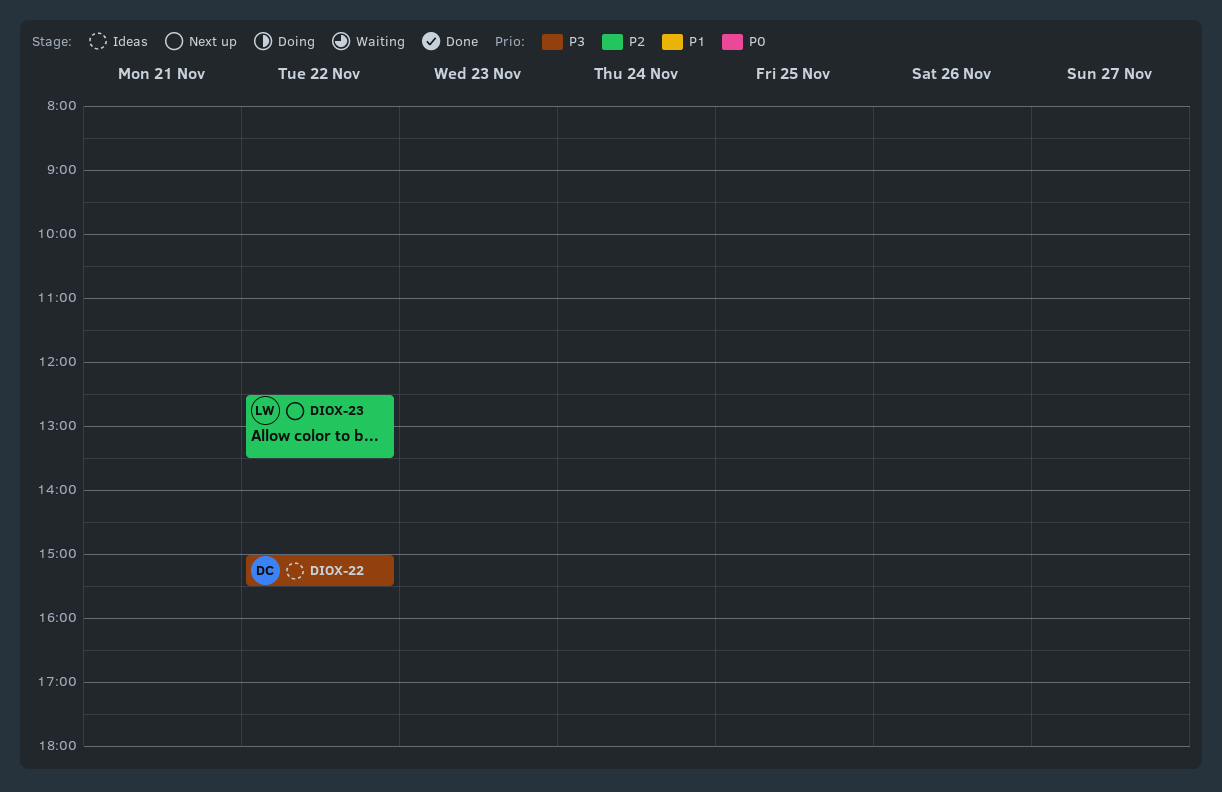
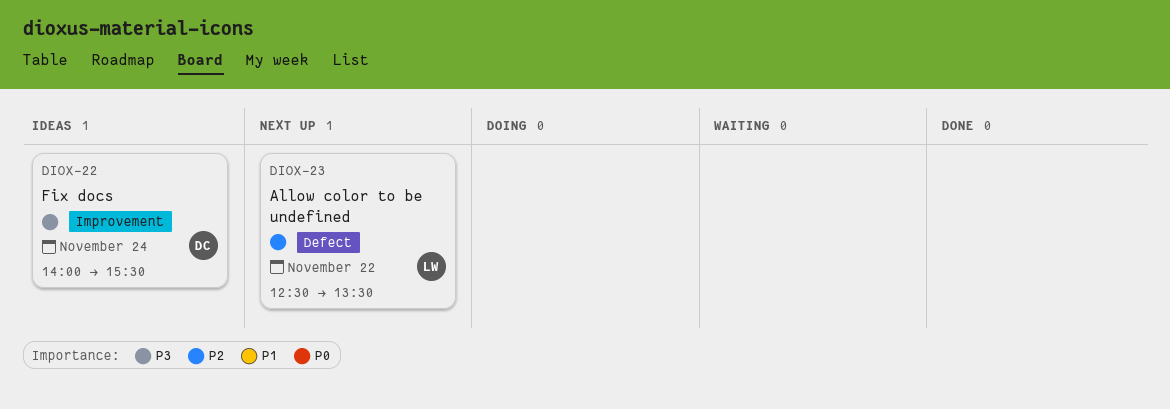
DIOX-22, day: Nov 22 -> Nov 24
DIOX-22, begins: 15:00 -> 14:00

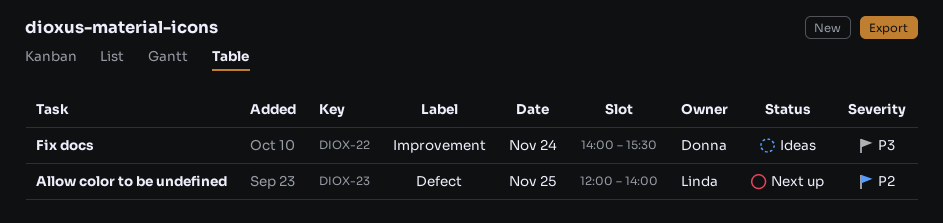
DIOX-23, day: Nov 22 -> Nov 25
DIOX-23, begins: 12:30 -> 12:00
DIOX-23, ends: 13:30 -> 14:00

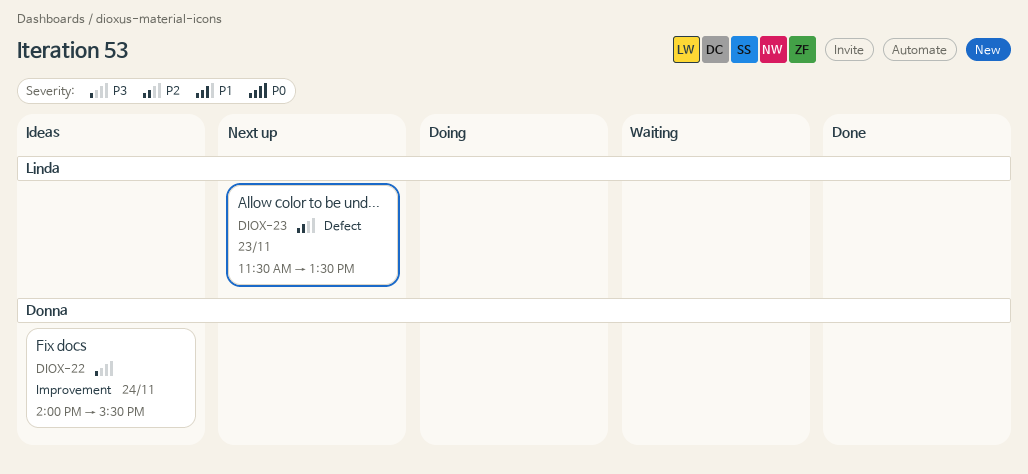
DIOX-23, day: Nov 25 -> Nov 23
DIOX-23, begins: 12:00 -> 11:30
DIOX-23, ends: 14:00 -> 13:30

